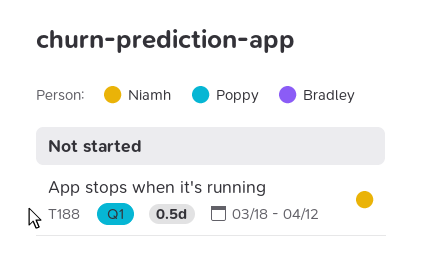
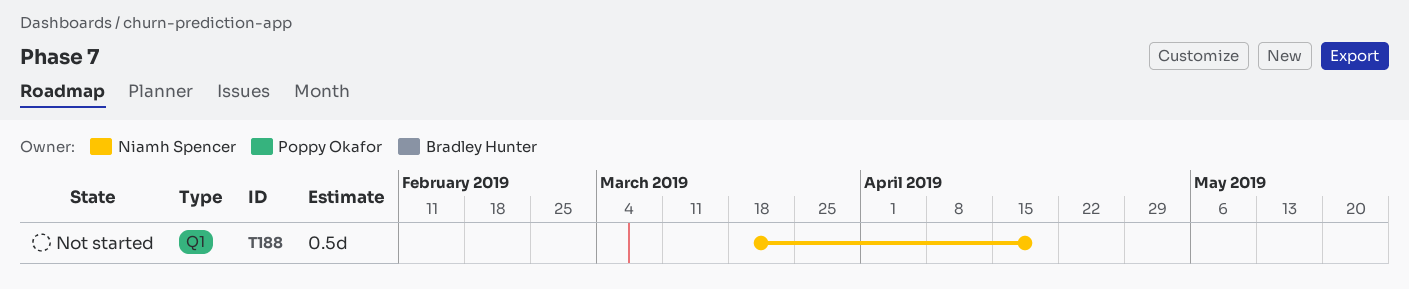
T188, due: Apr 12 -> Apr 19

